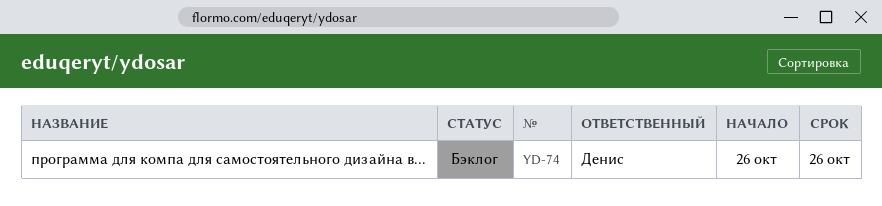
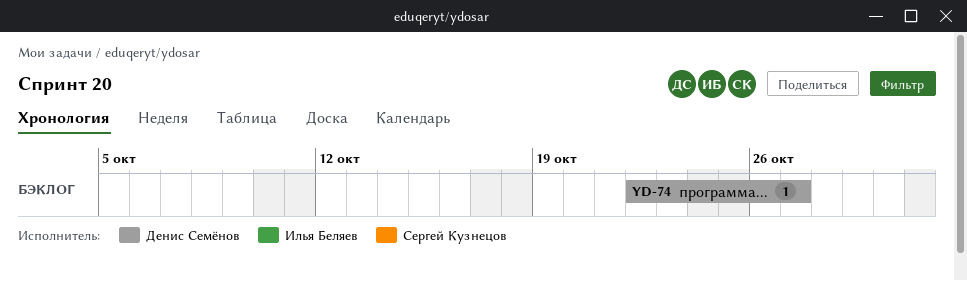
YD-74, start: Oct 26 -> Oct 22
YD-74, due: Oct 26 -> Oct 27

